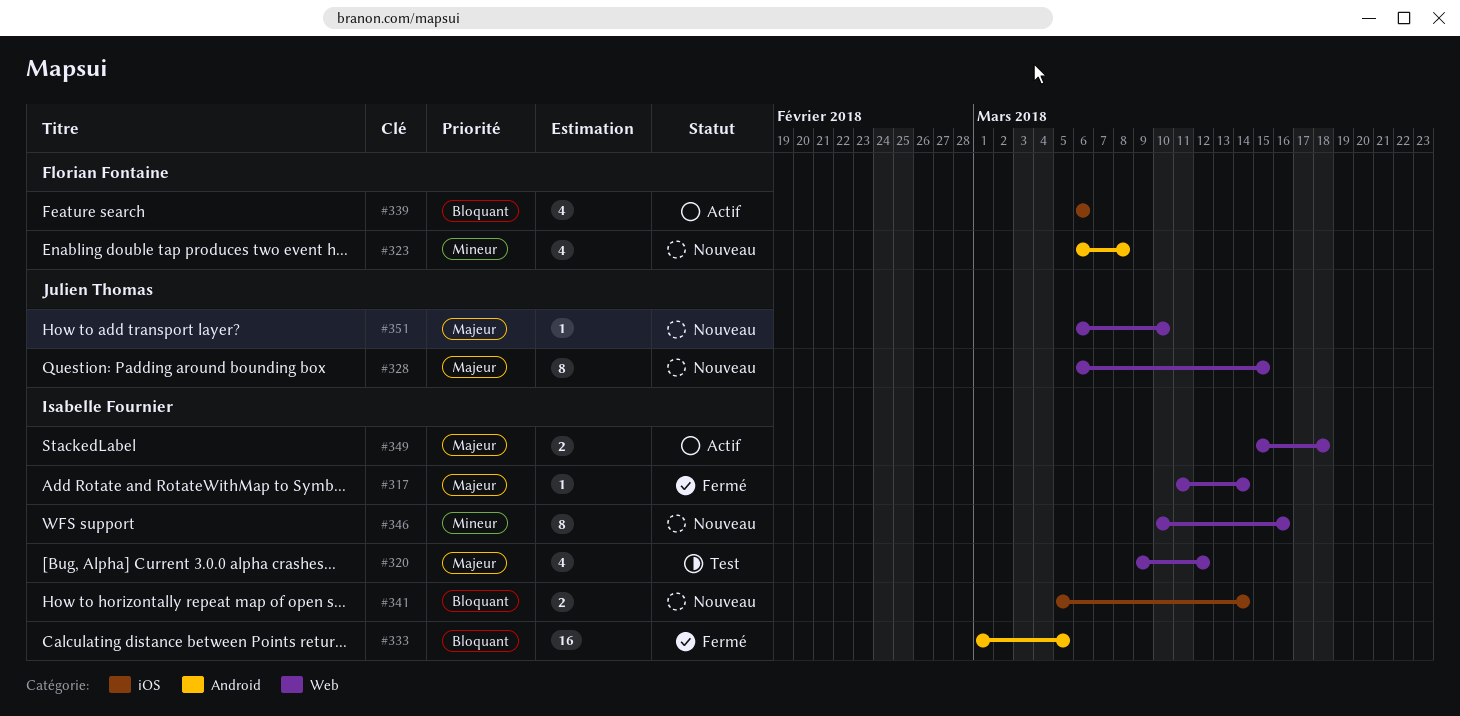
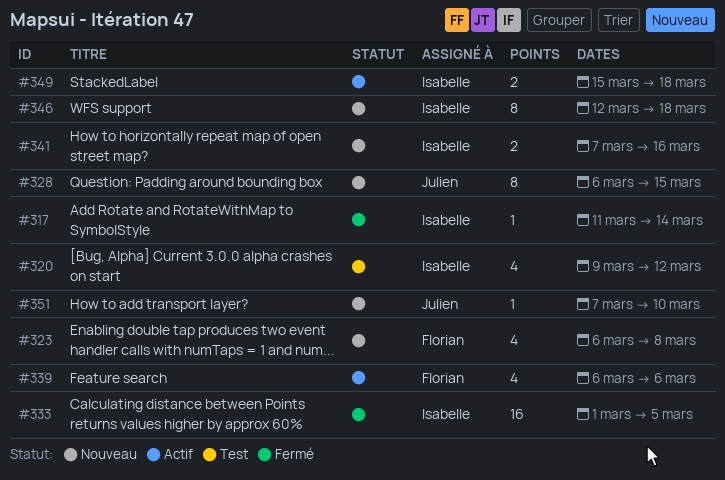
#341, start: Mar 5 -> Mar 7
#341, due: Mar 14 -> Mar 16
#346, start: Mar 10 -> Mar 12
#346, due: Mar 16 -> Mar 18
#351, start: Mar 6 -> Mar 7

